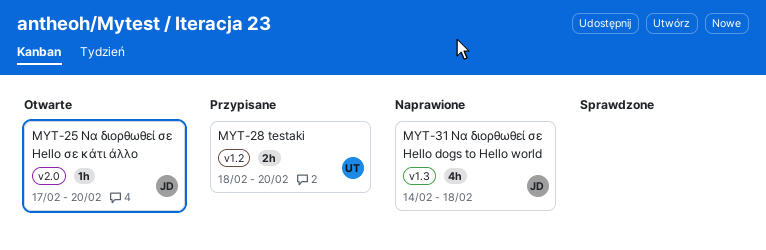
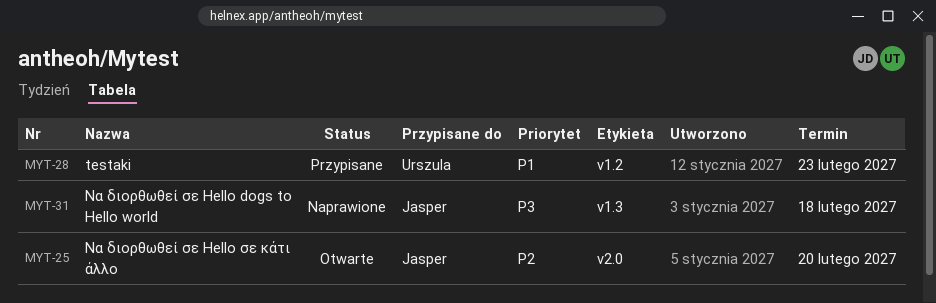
MYT-28, due: Feb 20 -> Feb 23

